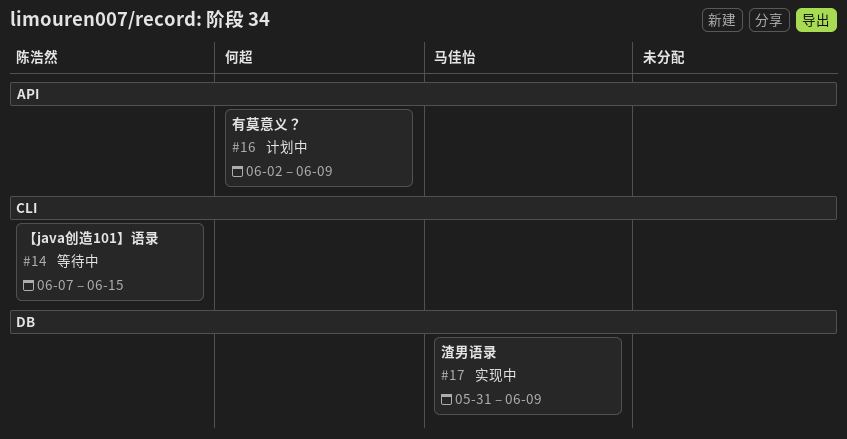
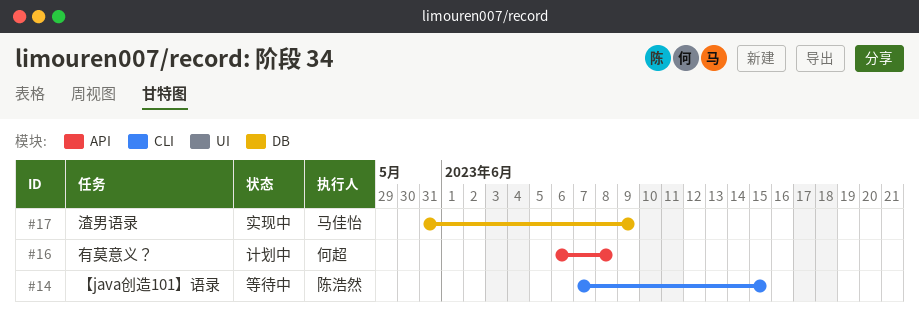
#16, start: Jun 2 -> Jun 6
#16, due: Jun 9 -> Jun 8

